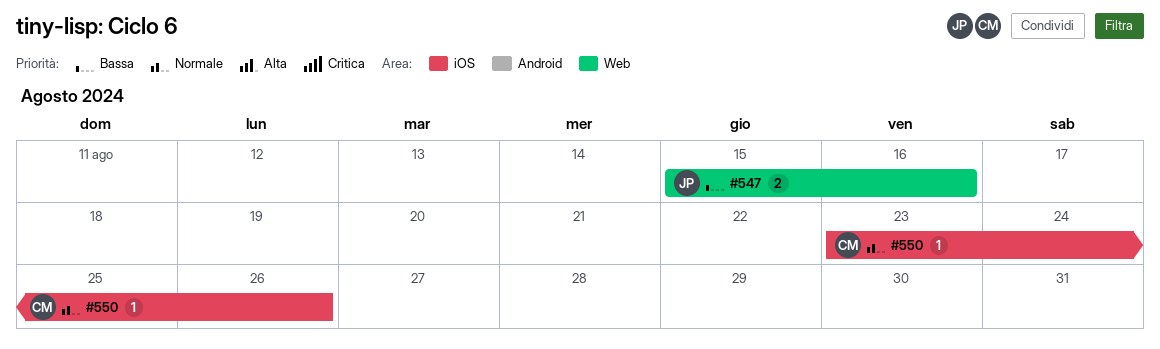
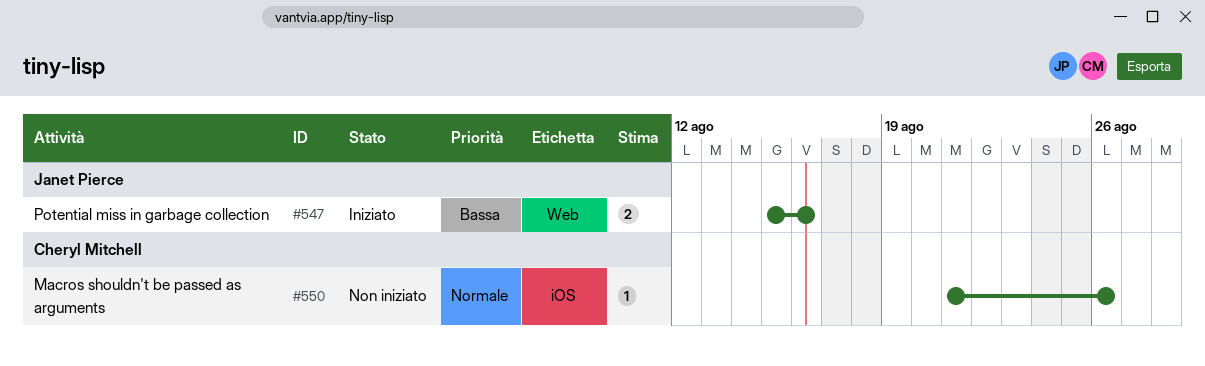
#550, start: Aug 23 -> Aug 21

